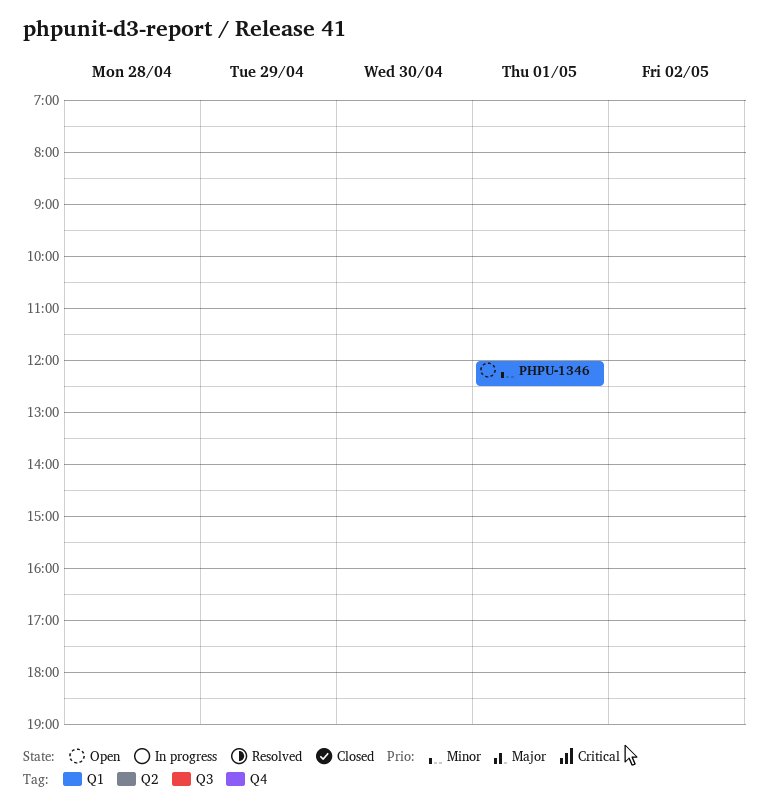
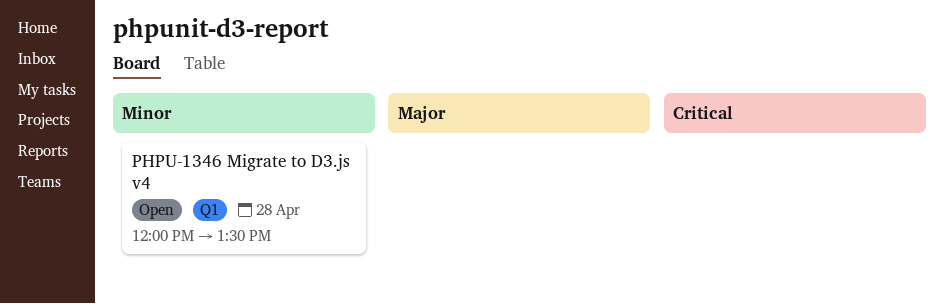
PHPU-1346, day: May 1 -> Apr 28
PHPU-1346, ends: 12:30 -> 13:30

